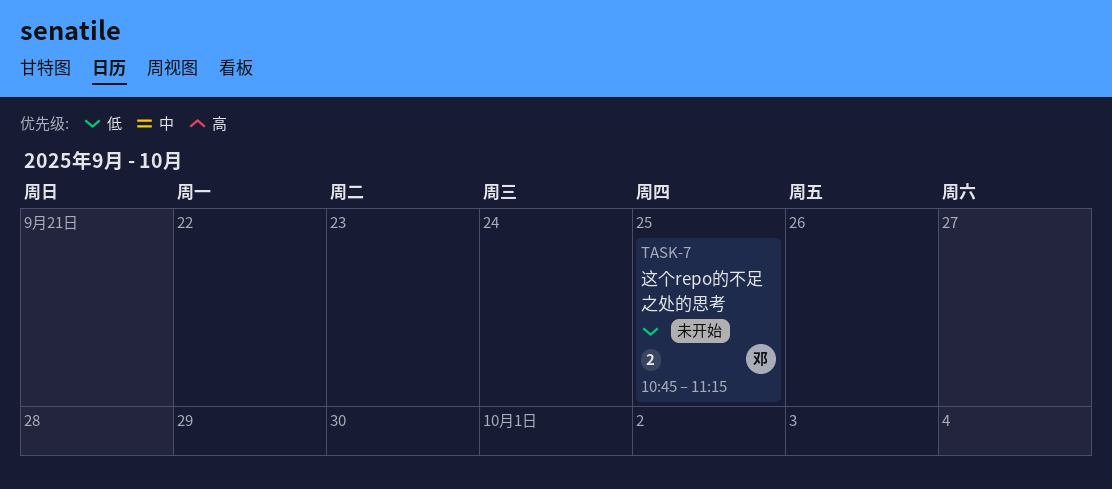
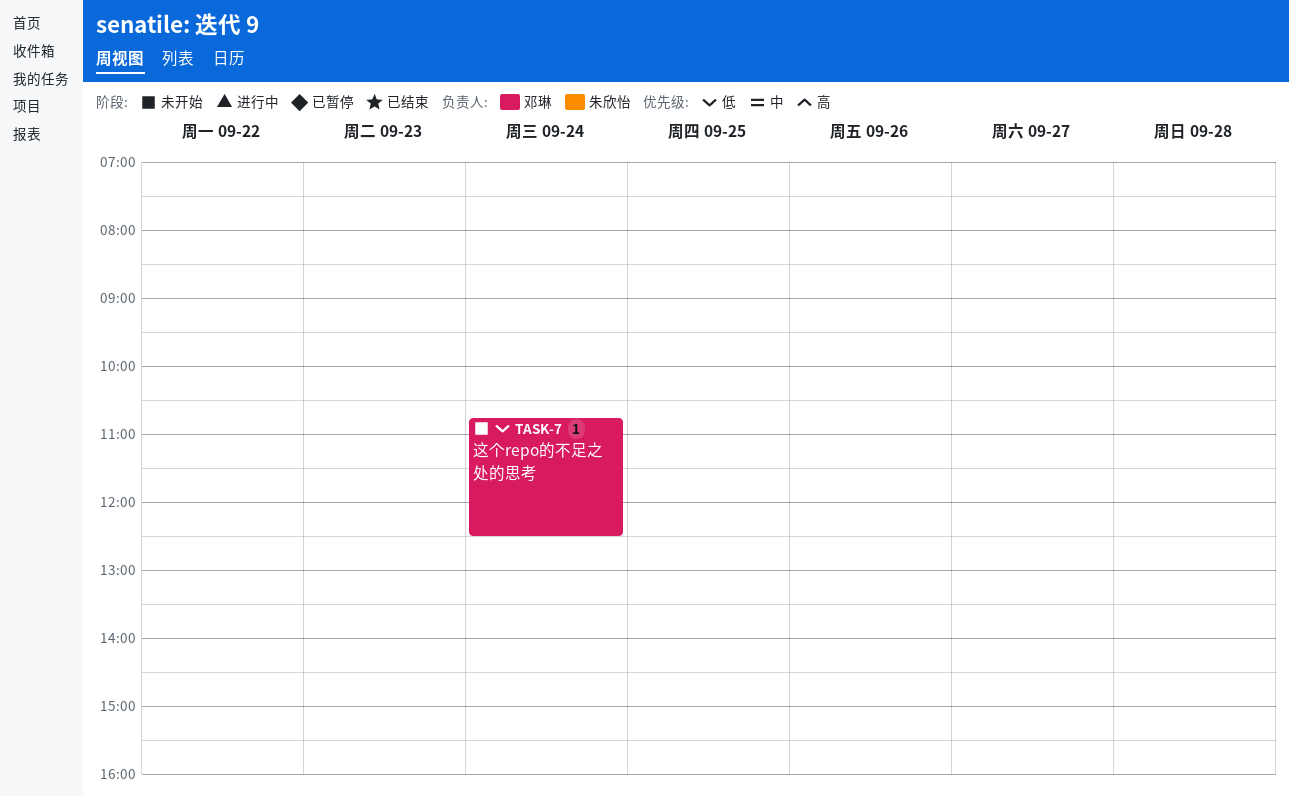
TASK-7, estimate: 2 -> 1
TASK-7, day: Sep 25 -> Sep 24
TASK-7, ends: 11:15 -> 12:30

